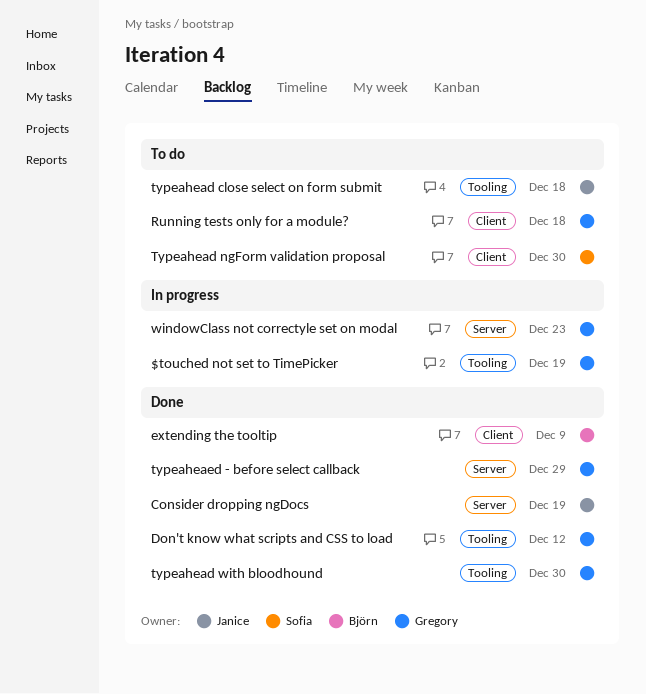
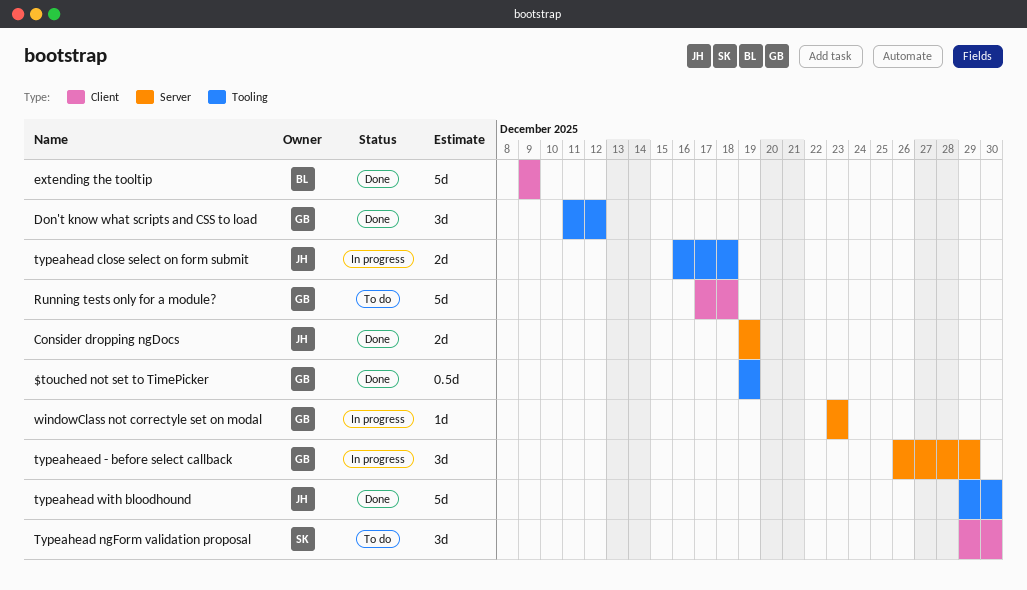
$touched not set to TimePicker, status: In progress -> Done
typeahead close select on form submit, status: To do -> In progress
typeahead with bloodhound, owner: Gregory -> Janice
typeaheaed - before select callback, status: Done -> In progress

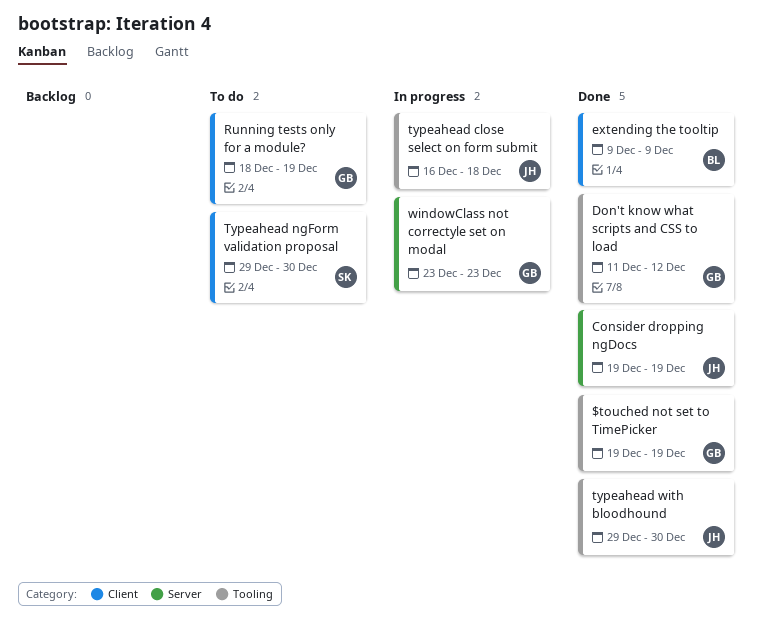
Running tests only for a module?, start: Dec 17 -> Dec 18
Running tests only for a module?, due: Dec 18 -> Dec 19
typeaheaed - before select callback: present -> none

